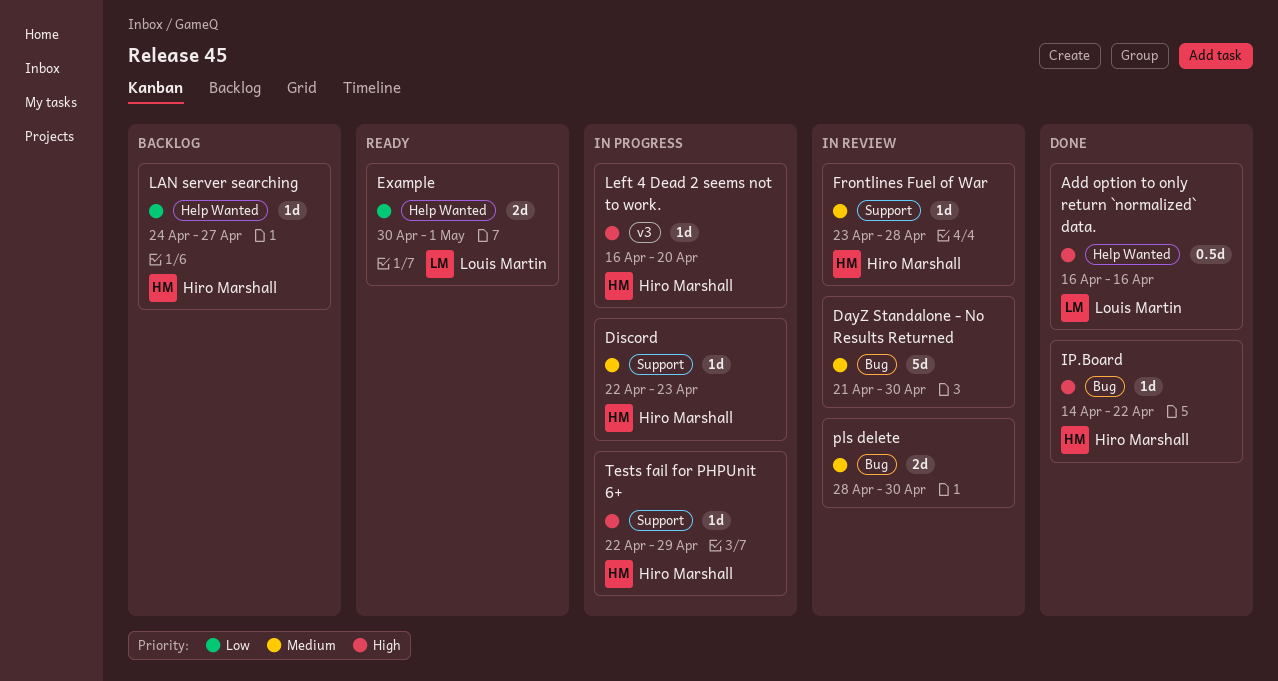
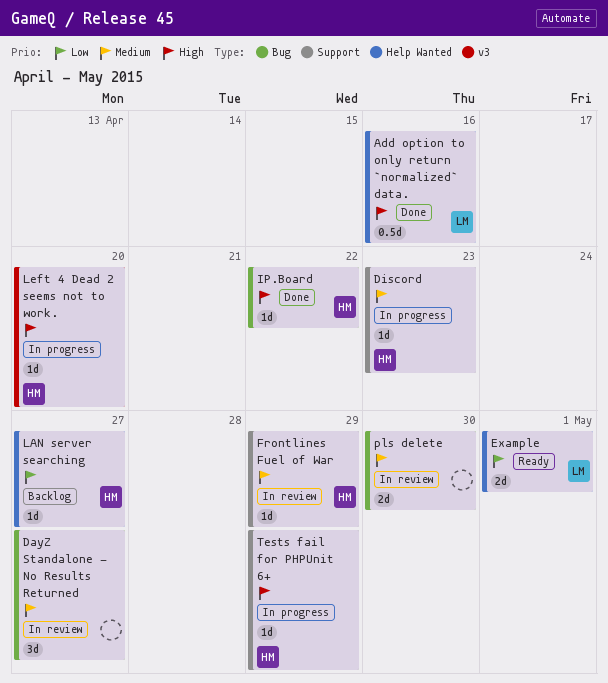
DayZ Standalone - No Results Returned, estimate: 5d -> 3d
DayZ Standalone - No Results Returned, due: Apr 30 -> Apr 27
Frontlines Fuel of War, due: Apr 28 -> Apr 29

